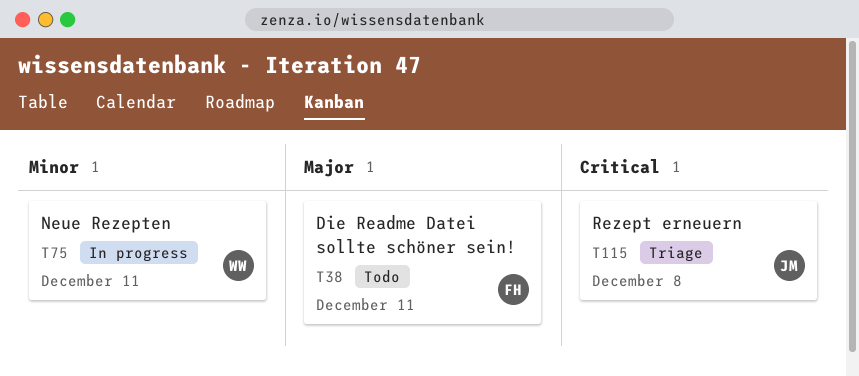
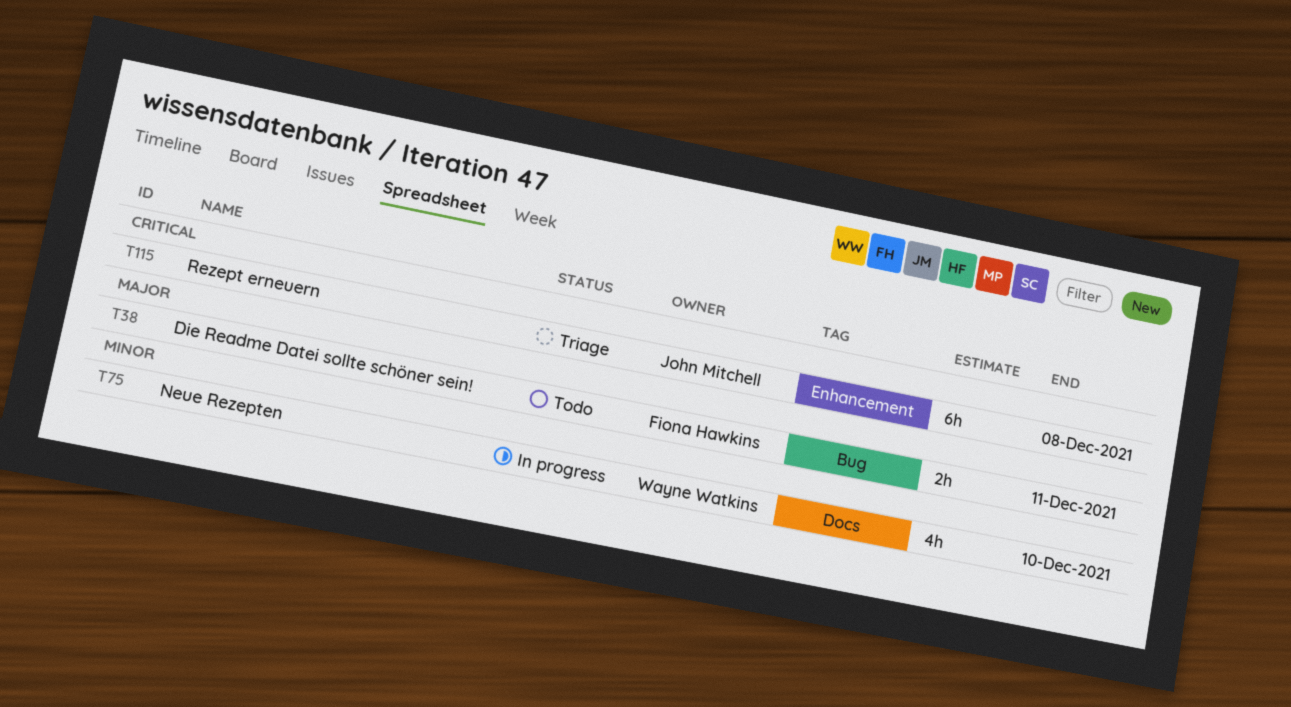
T75, due: Dec 11 -> Dec 10

